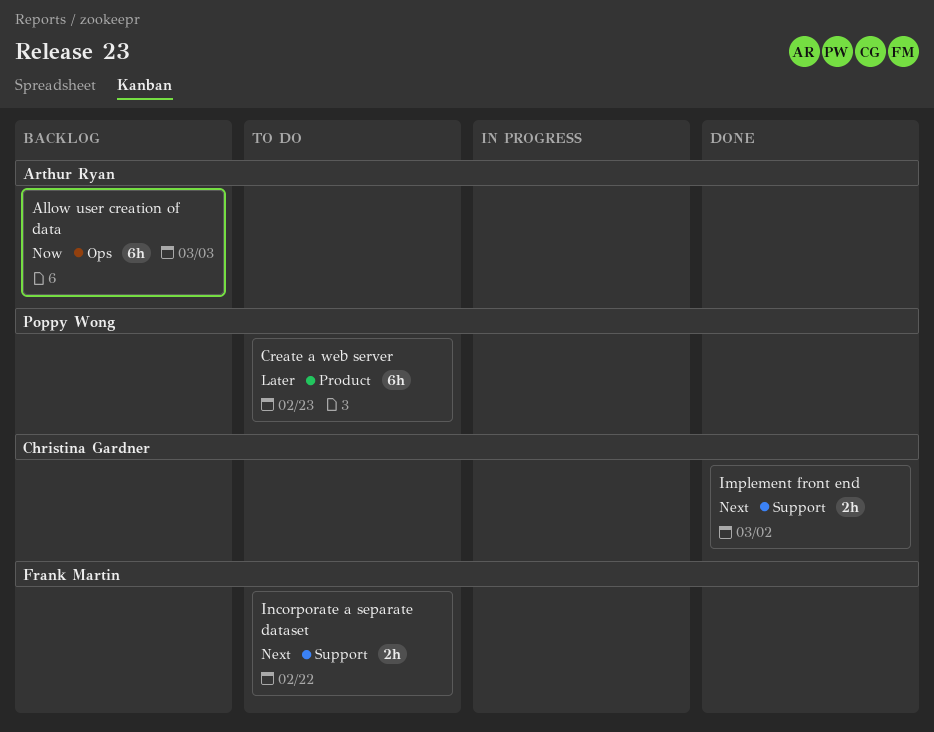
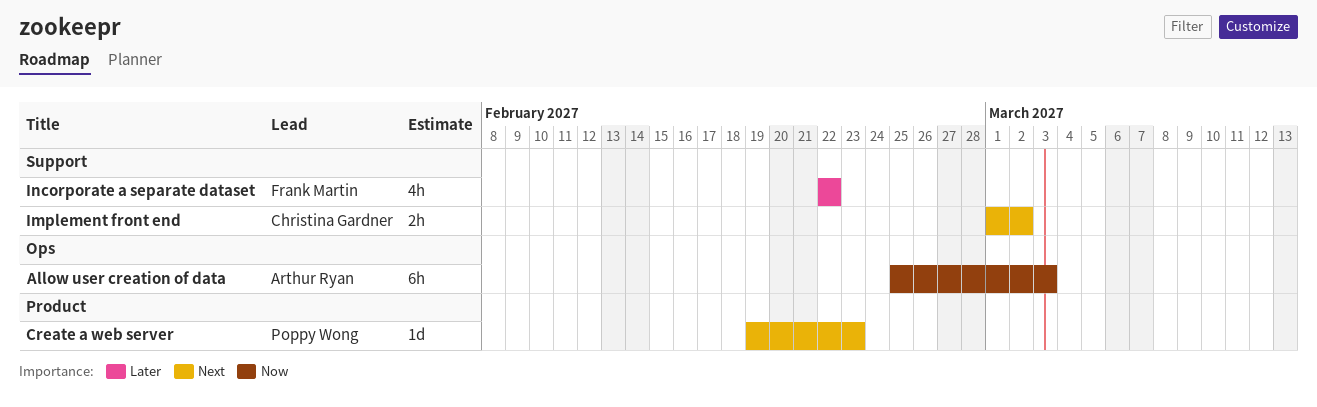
Create a web server, priority: Later -> Next
Create a web server, estimate: 6h -> 1d
Incorporate a separate dataset, priority: Next -> Later
Incorporate a separate dataset, estimate: 2h -> 4h

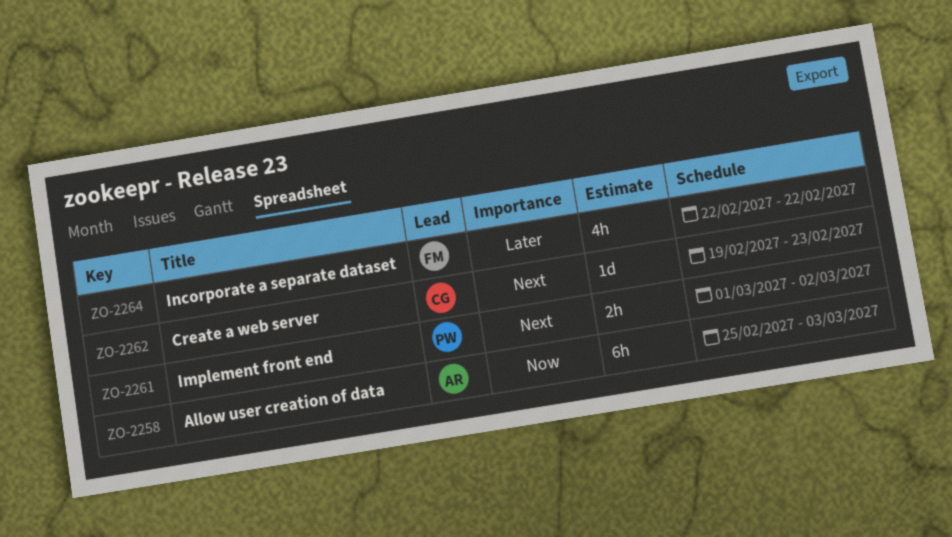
Create a web server, owner: Poppy Wong -> Christina Gardner
Implement front end, owner: Christina Gardner -> Poppy Wong

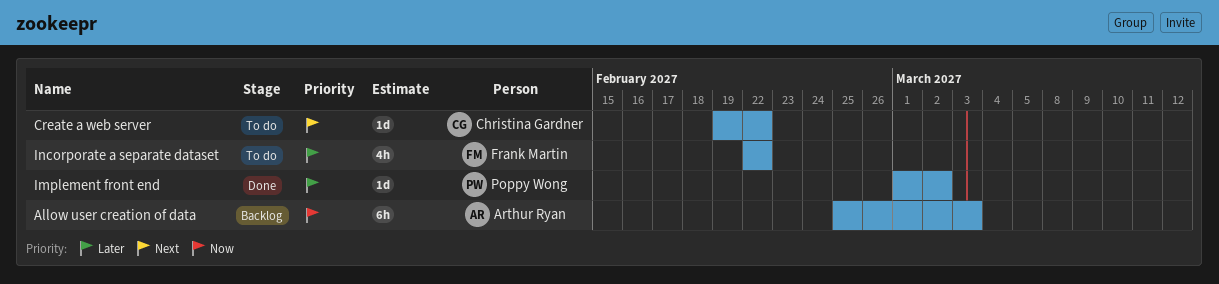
Create a web server, due: Feb 23 -> Feb 22
Implement front end, priority: Next -> Later
Implement front end, estimate: 2h -> 1d

